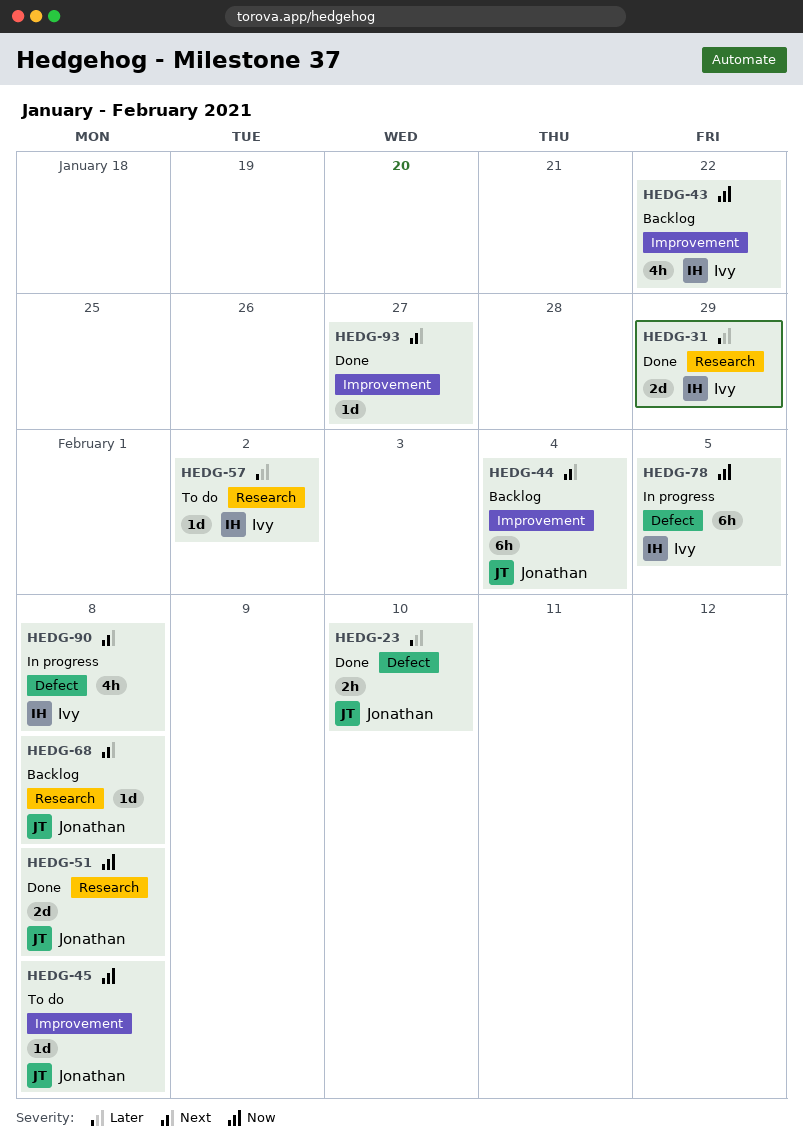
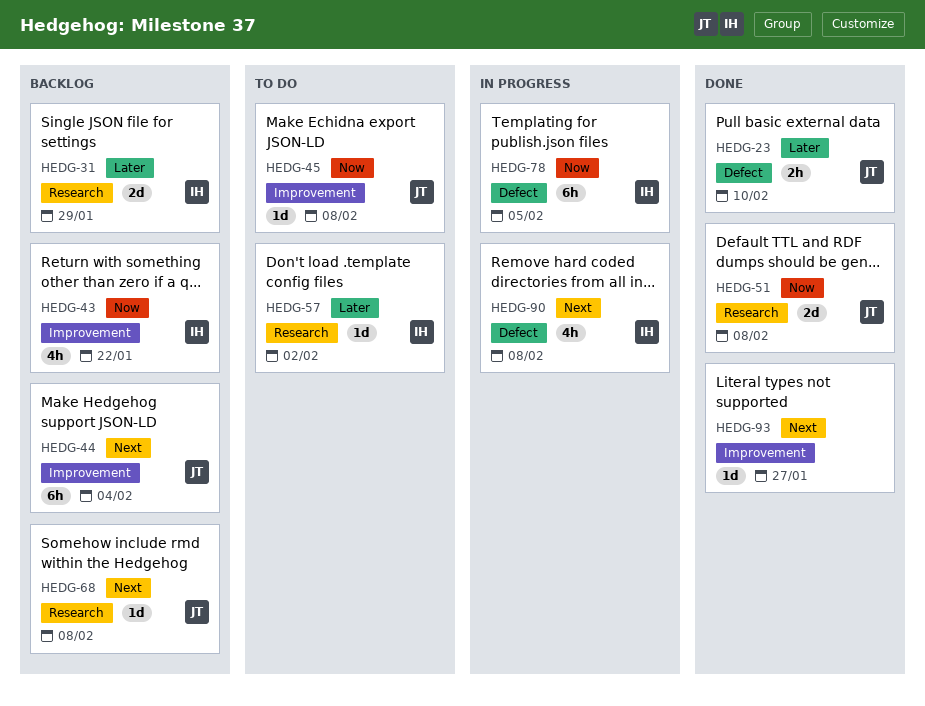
HEDG-31, status: Done -> Backlog

